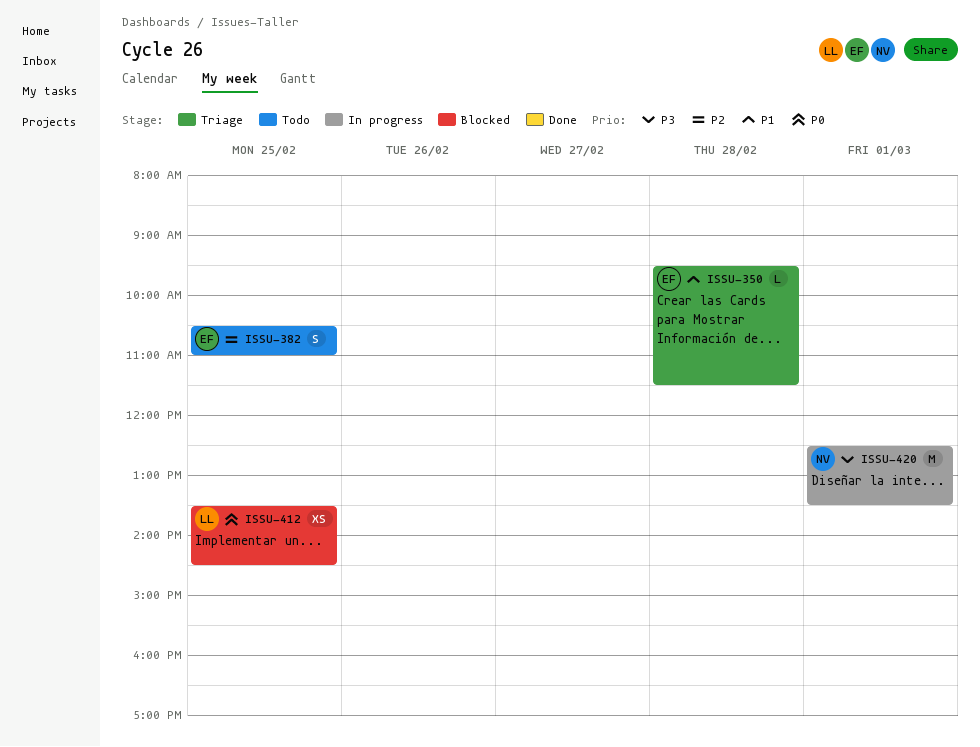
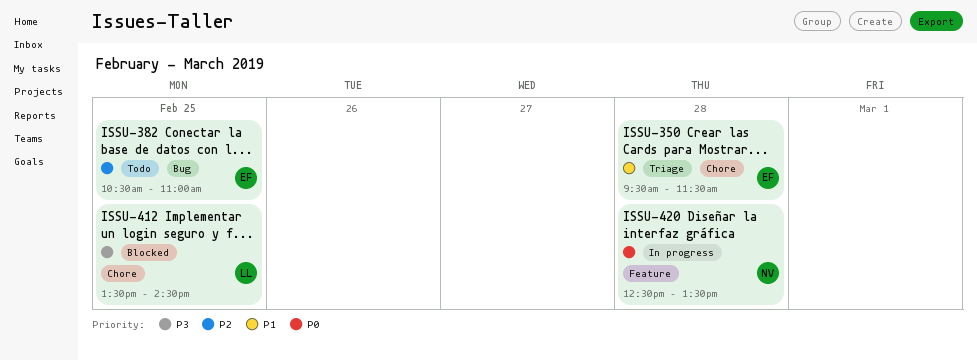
ISSU-412, priority: P0 -> P3
ISSU-420, priority: P3 -> P0
ISSU-420, day: Mar 1 -> Feb 28

